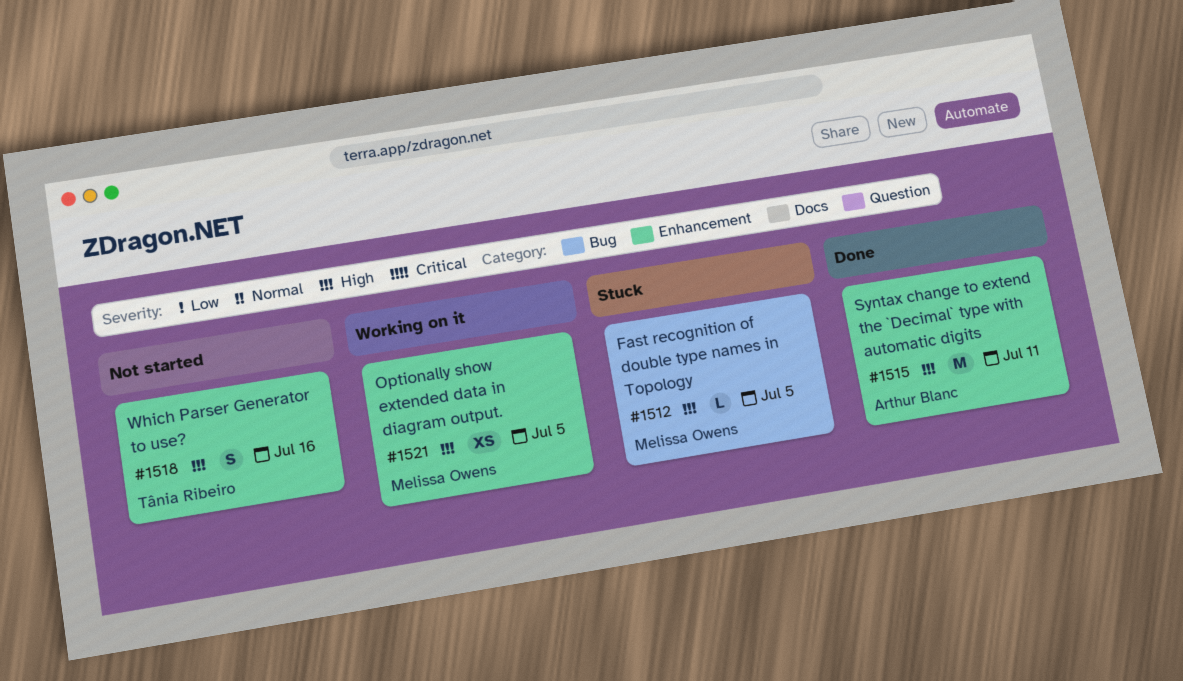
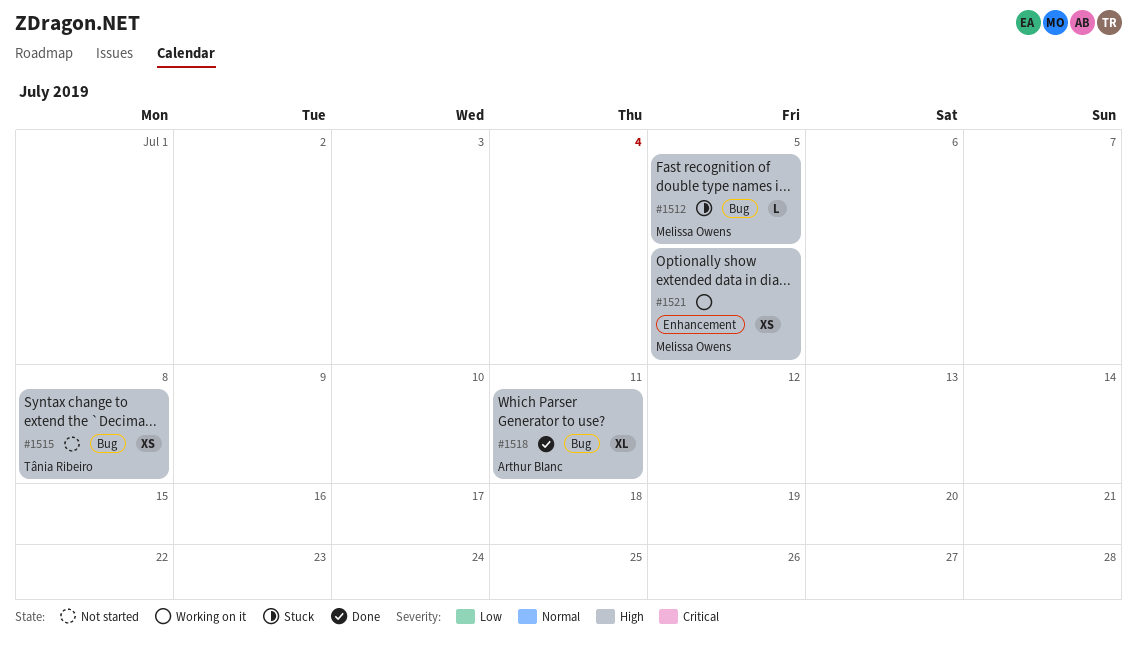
#1515, status: Done -> Not started
#1515, owner: Arthur Blanc -> Tânia Ribeiro
#1515, label: Enhancement -> Bug
#1515, estimate: M -> XS
#1515, due: Jul 11 -> Jul 8
#1518, status: Not started -> Done
#1518, owner: Tânia Ribeiro -> Arthur Blanc
#1518, label: Enhancement -> Bug
#1518, estimate: S -> XL
#1518, due: Jul 16 -> Jul 11

